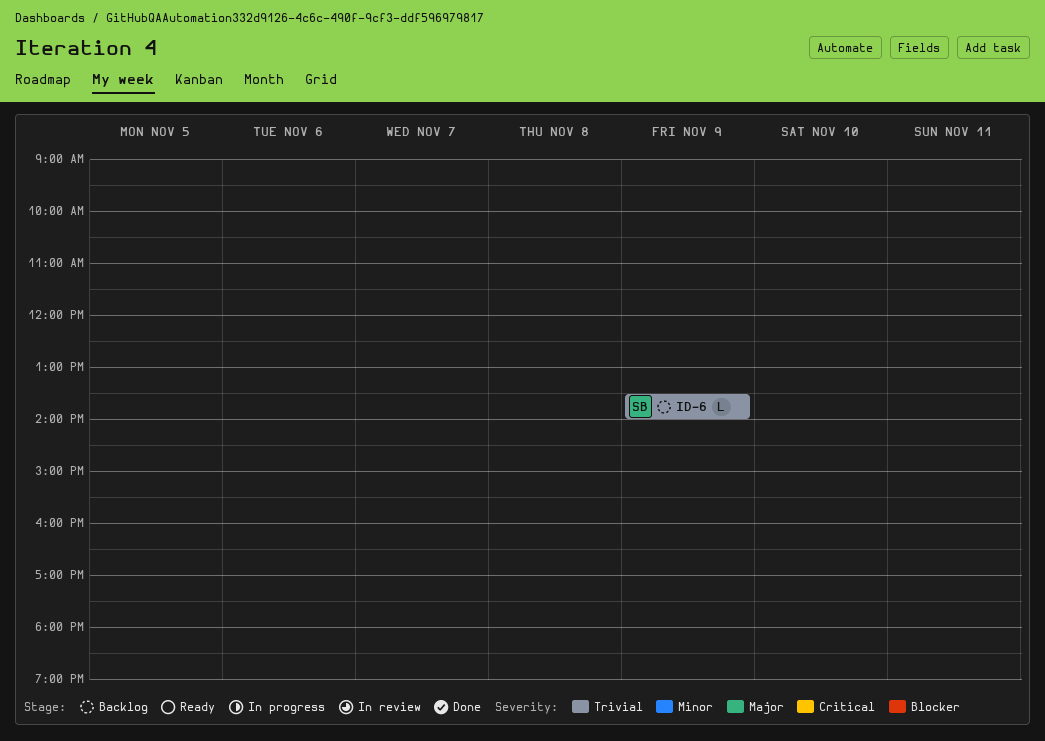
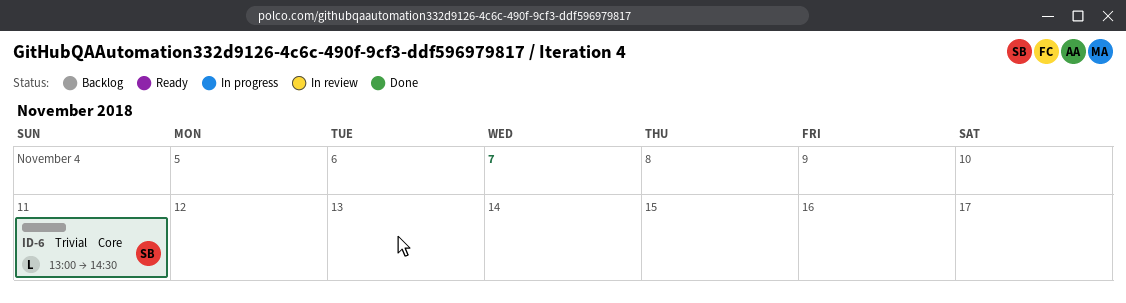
ID-6, day: Nov 9 -> Nov 11
ID-6, begins: 13:30 -> 13:00
ID-6, ends: 14:00 -> 14:30

